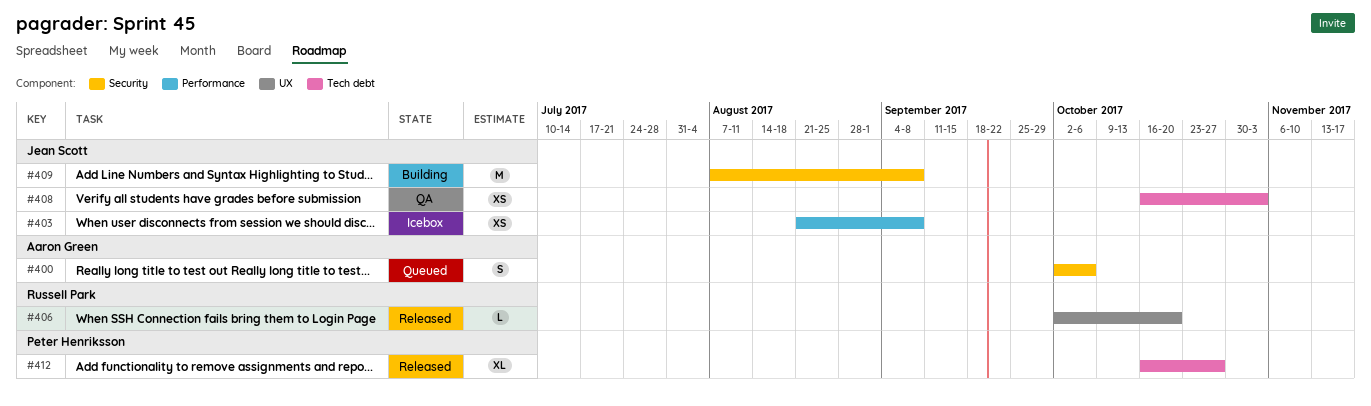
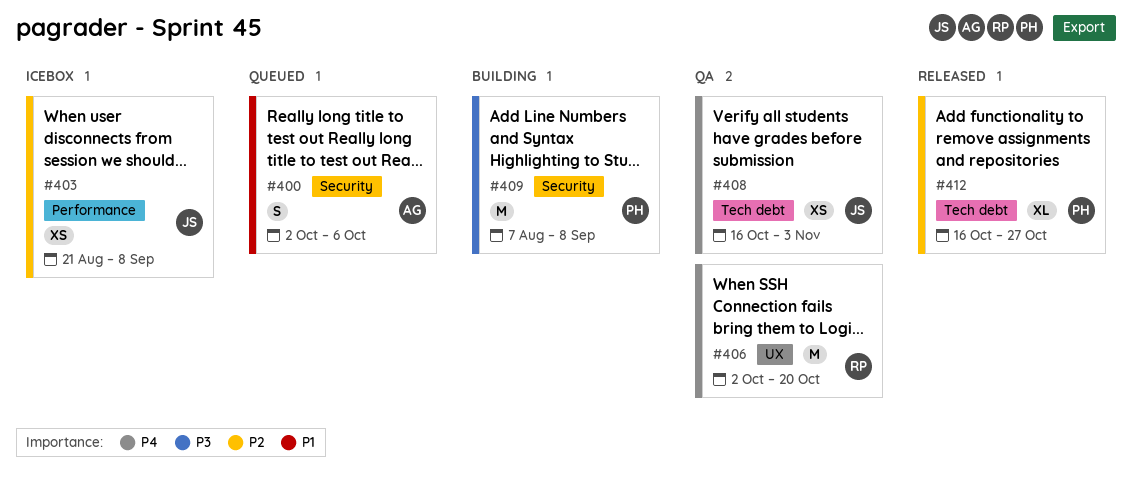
#406, status: Released -> QA
#406, estimate: L -> M
#409, owner: Jean Scott -> Peter Henriksson

